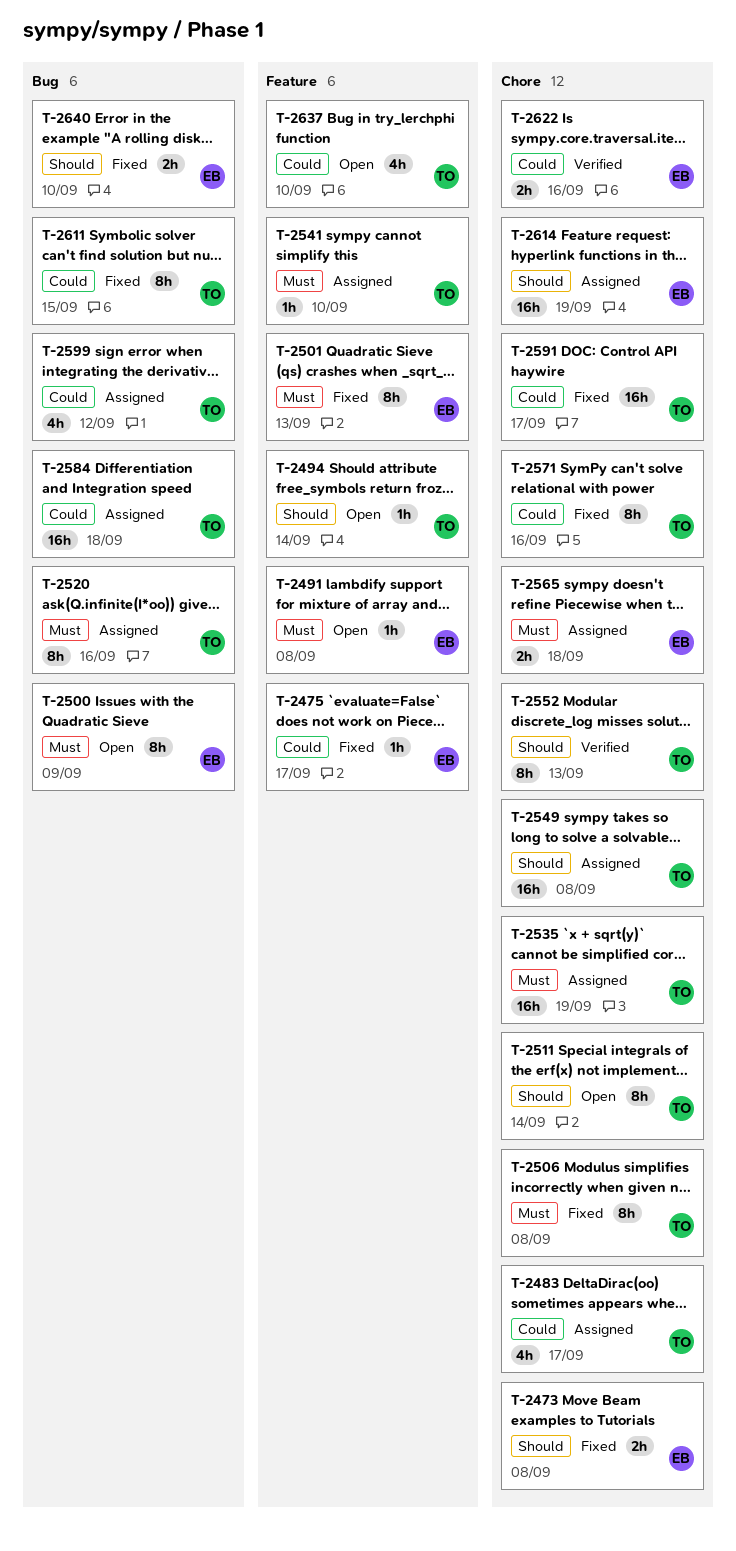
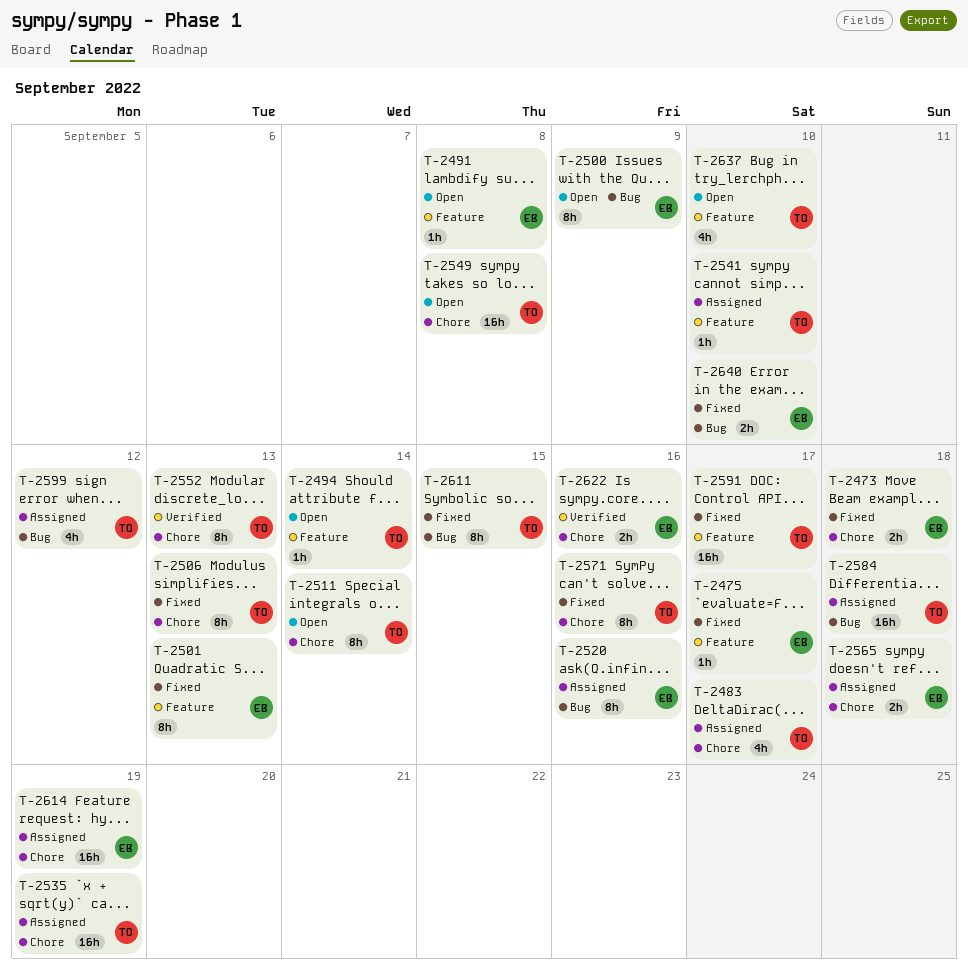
T-2473, due: Sep 8 -> Sep 18
T-2506, due: Sep 8 -> Sep 13
T-2520, owner: TO -> EB
T-2549, status: Assigned -> Open
T-2591, label: Chore -> Feature

